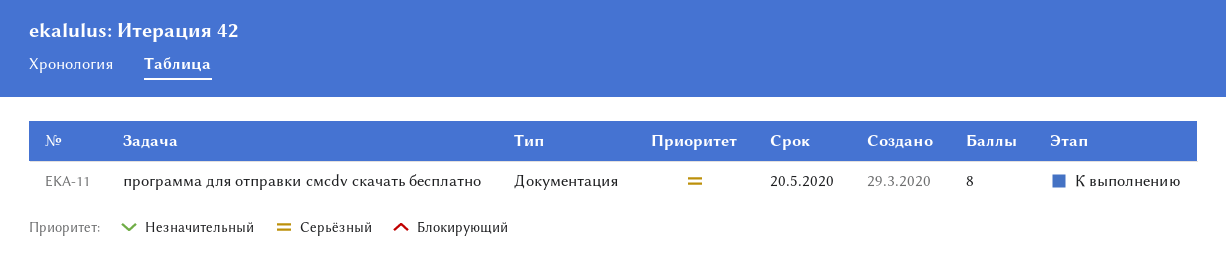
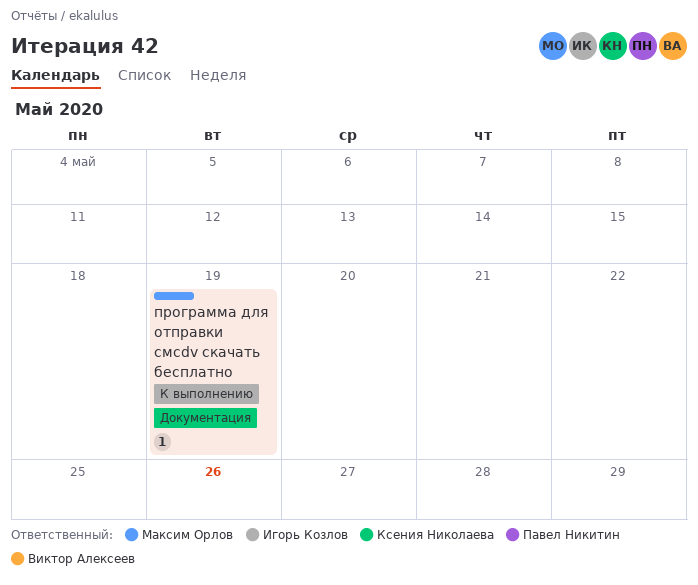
программа для отправки смсdv скачать бесплатно, estimate: 8 -> 1
программа для отправки смсdv скачать бесплатно, due: May 20 -> May 19

